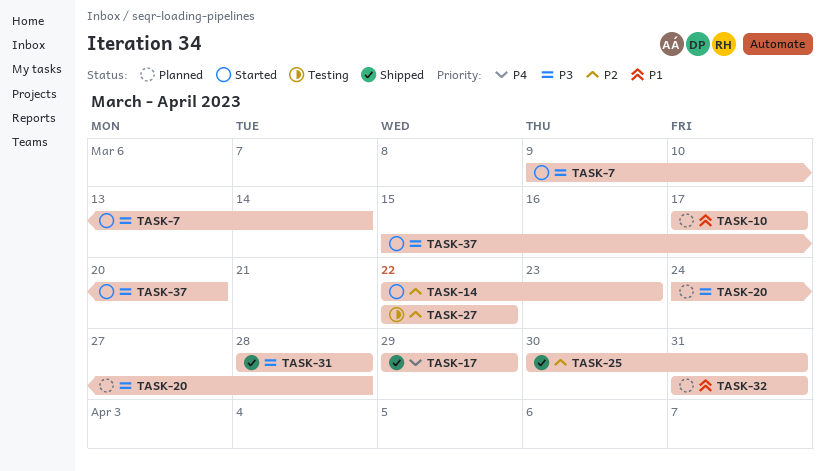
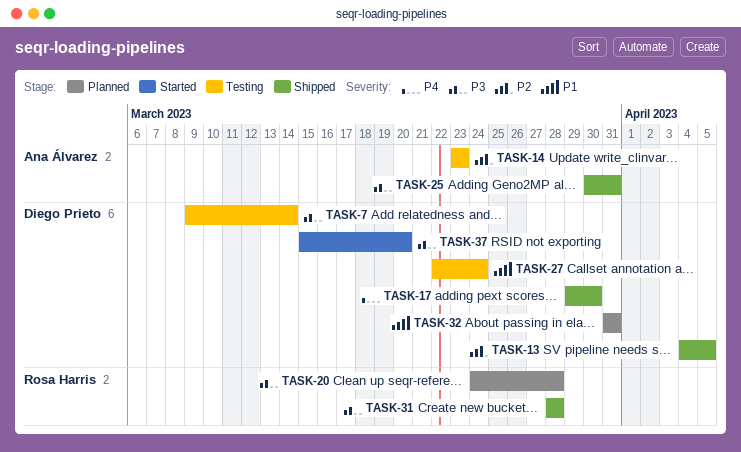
TASK-7, status: Started -> Testing
TASK-10: present -> none
TASK-13: none -> present
TASK-14, status: Started -> Testing
TASK-14, start: Mar 22 -> Mar 23
TASK-17, due: Mar 29 -> Mar 30
TASK-25, priority: P2 -> P3
TASK-27, priority: P2 -> P1
TASK-27, due: Mar 22 -> Mar 24

